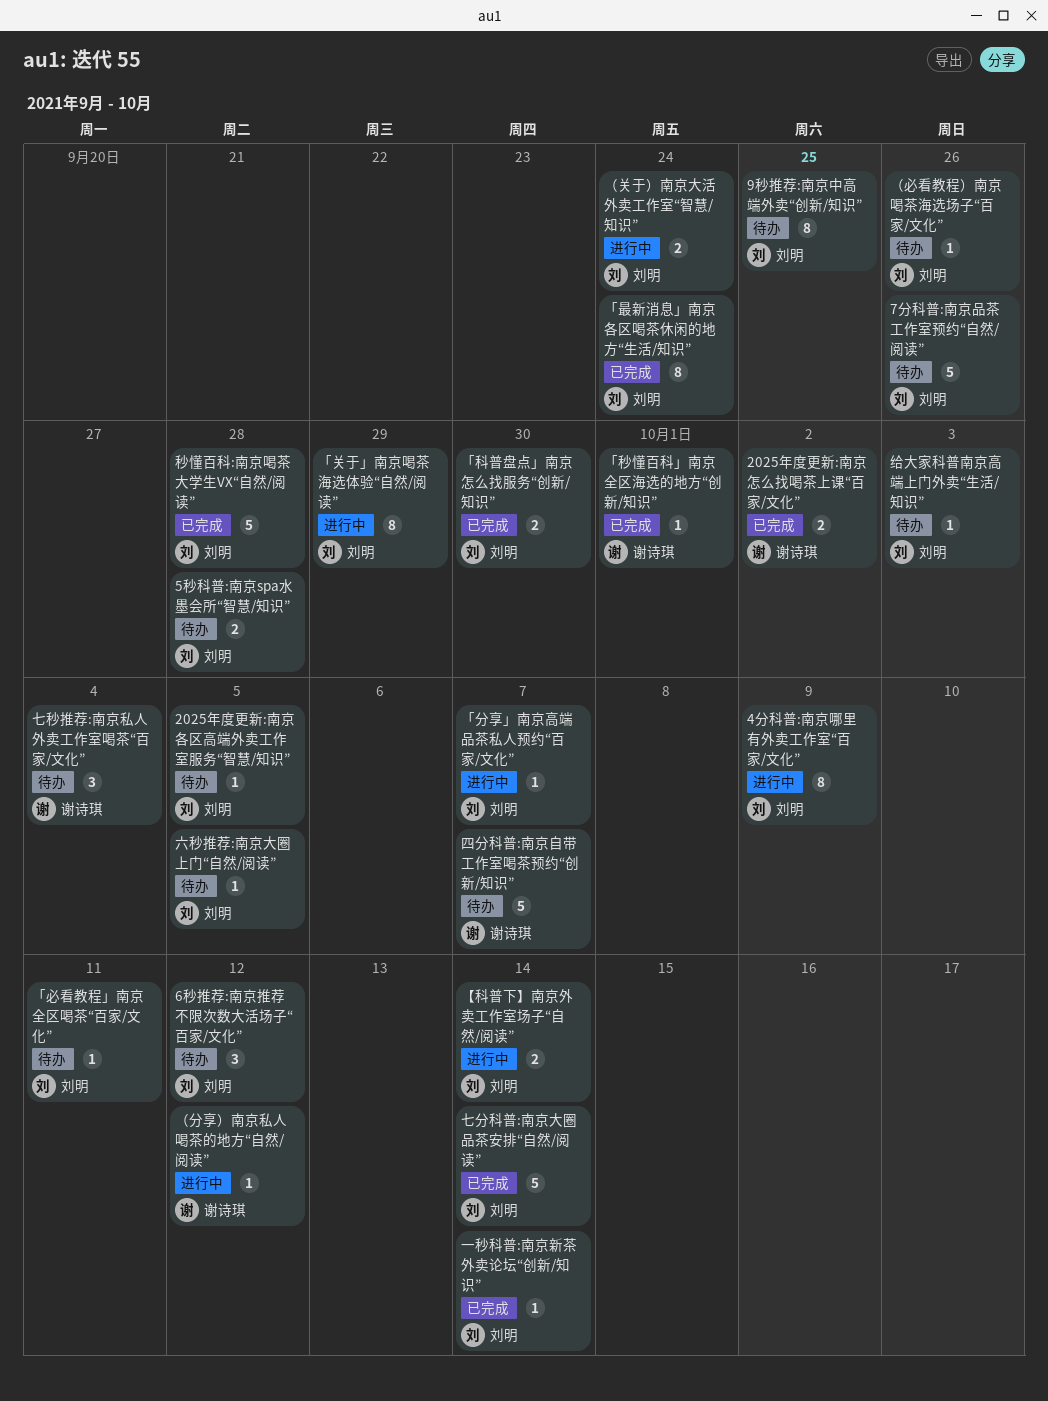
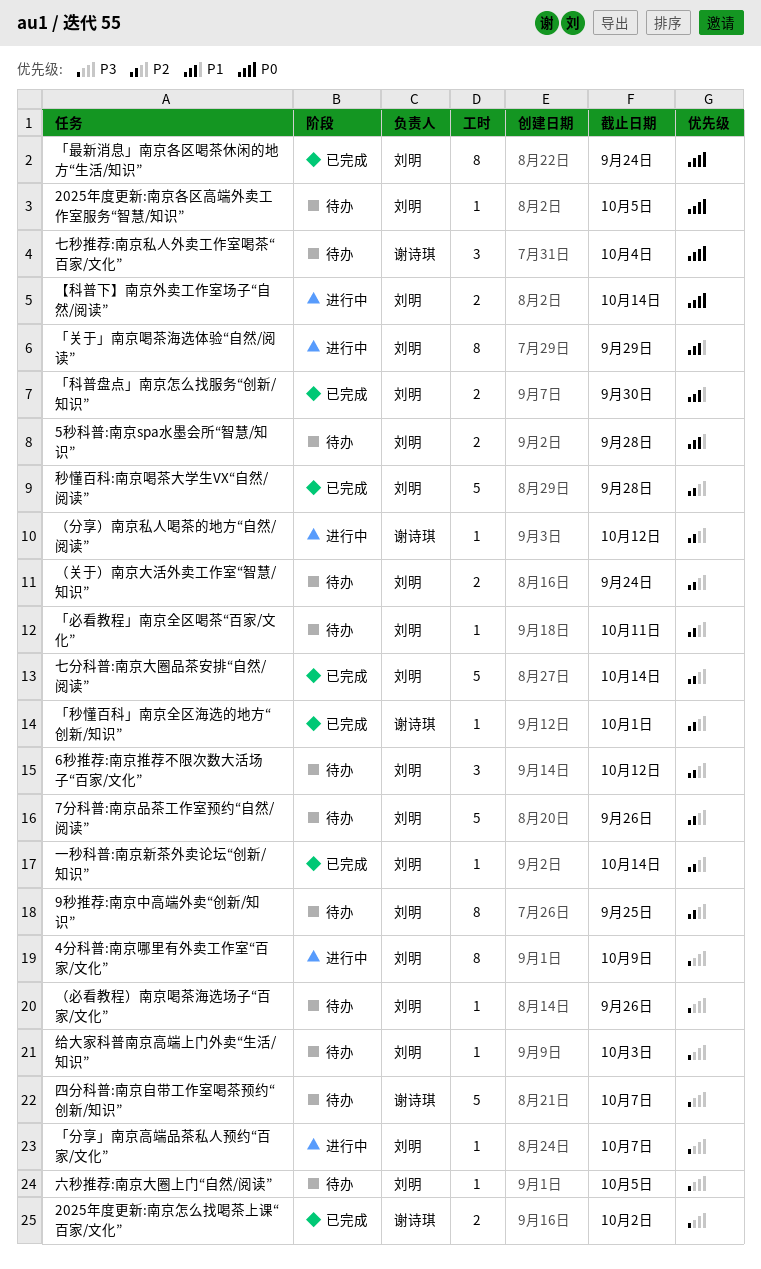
（关于）南京大活外卖工作室“智慧/知识”, status: 进行中 -> 待办

